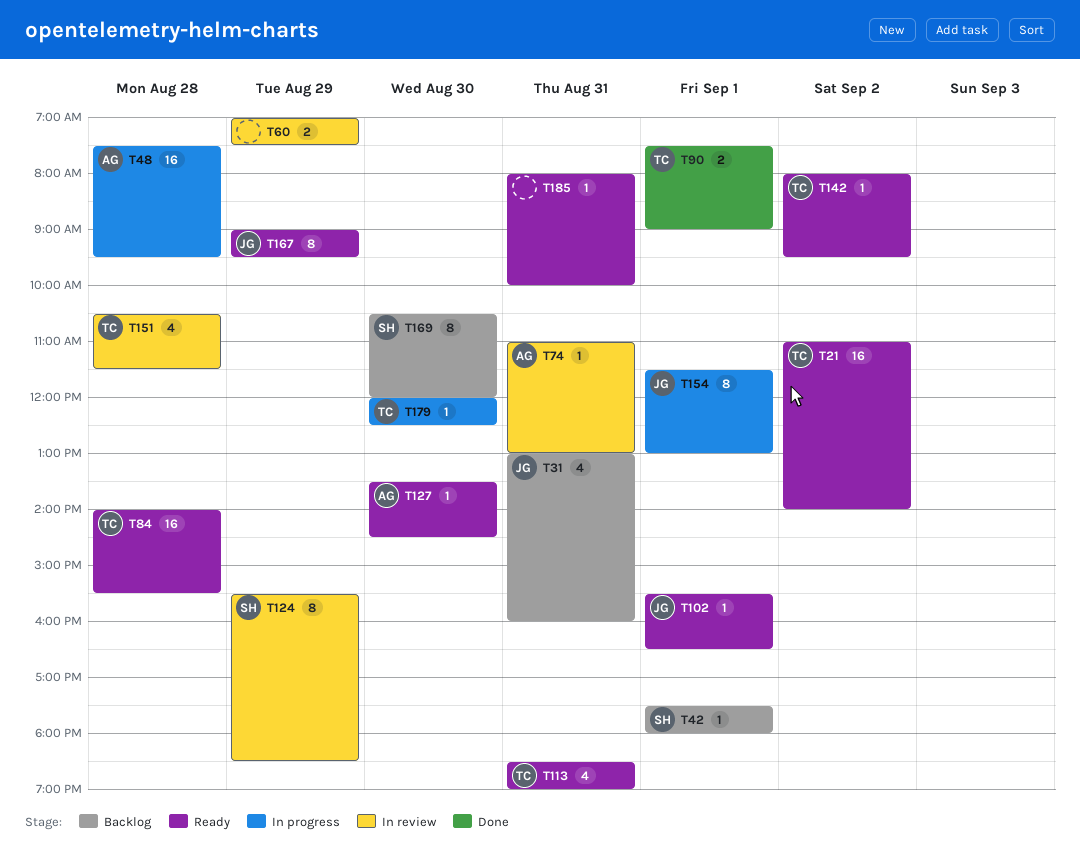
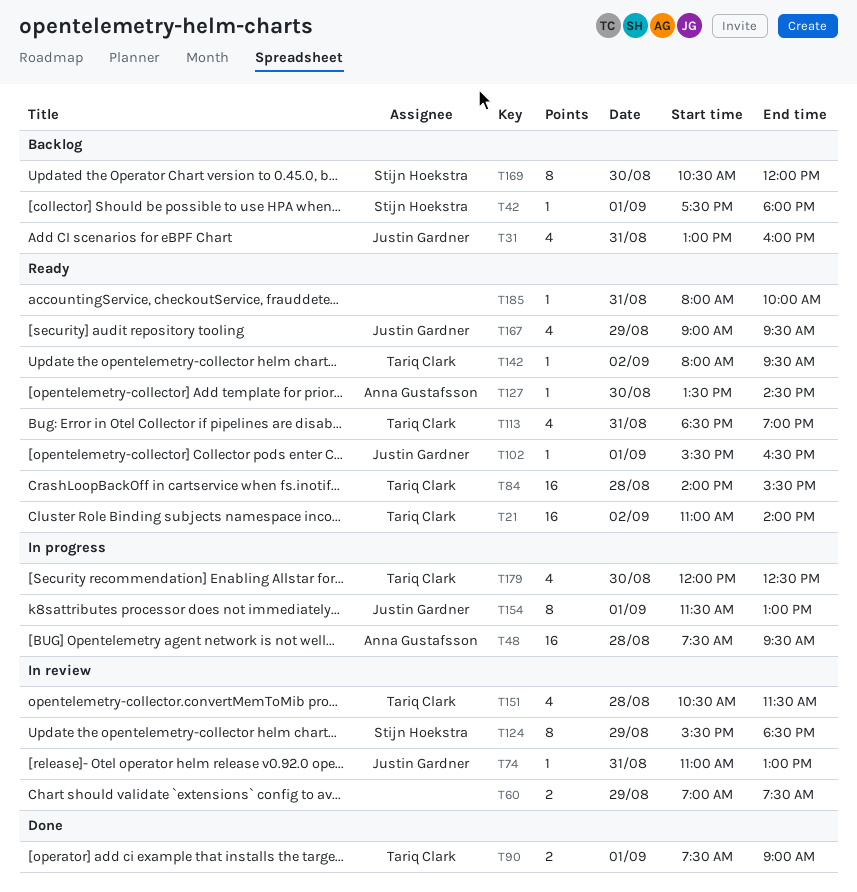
T74, owner: Anna Gustafsson -> Justin Gardner
T167, estimate: 8 -> 4
T179, estimate: 1 -> 4

